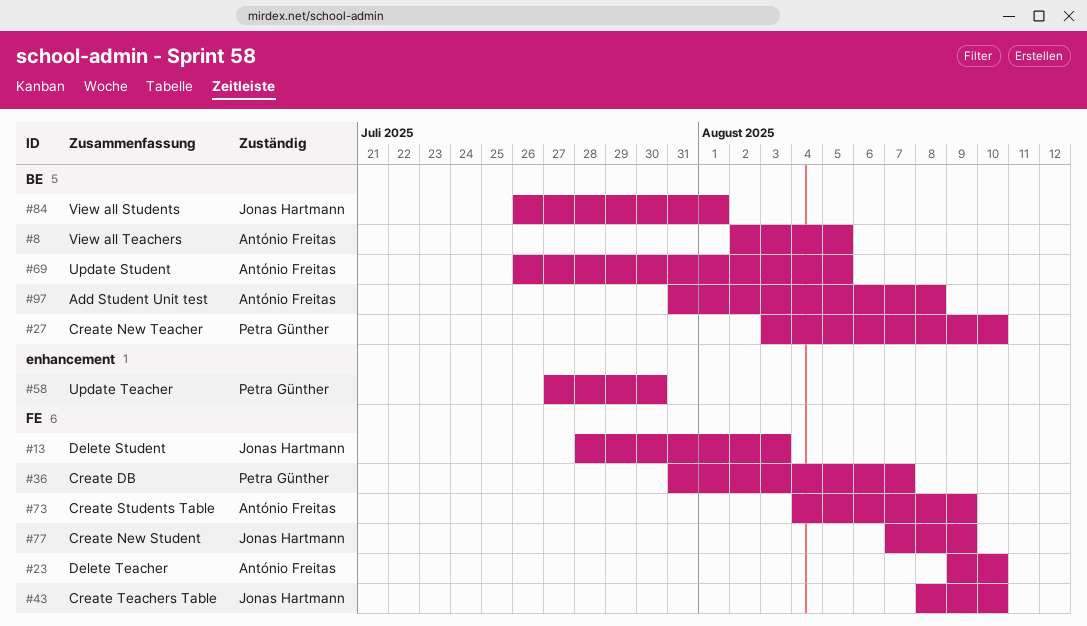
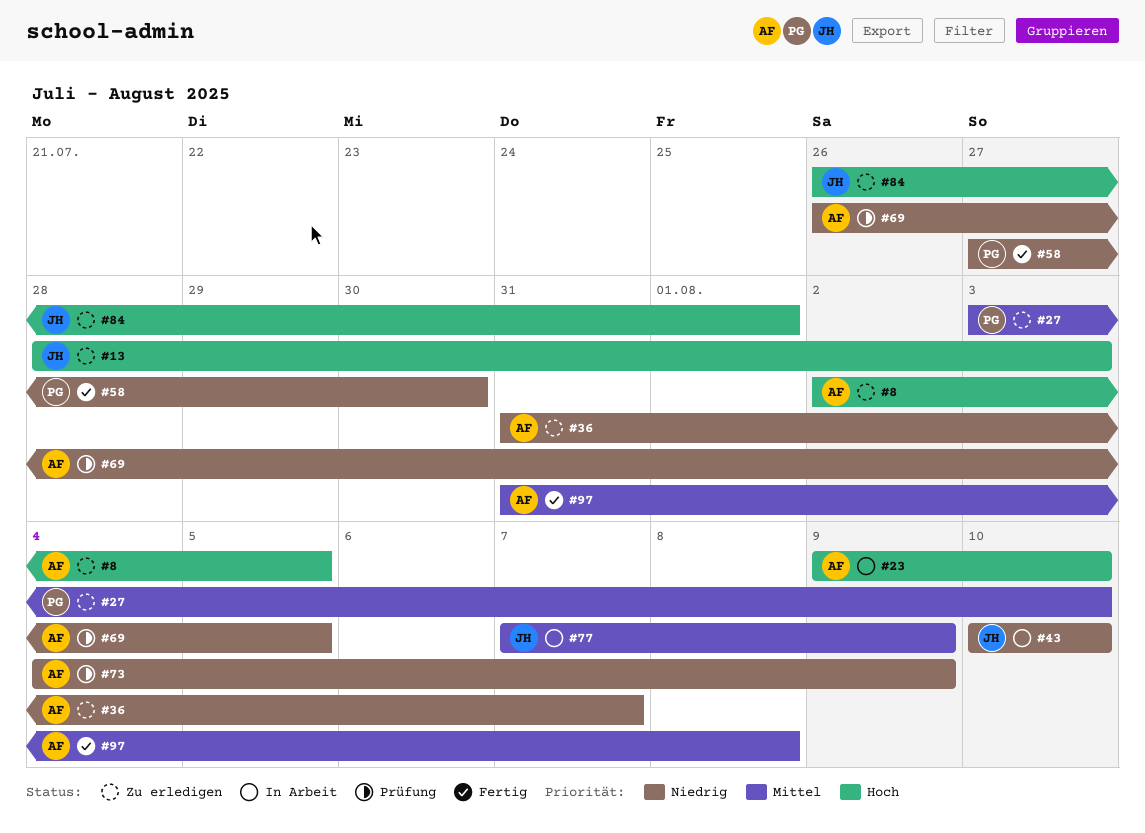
#36, owner: Petra Günther -> António Freitas
#43, start: Aug 8 -> Aug 10

